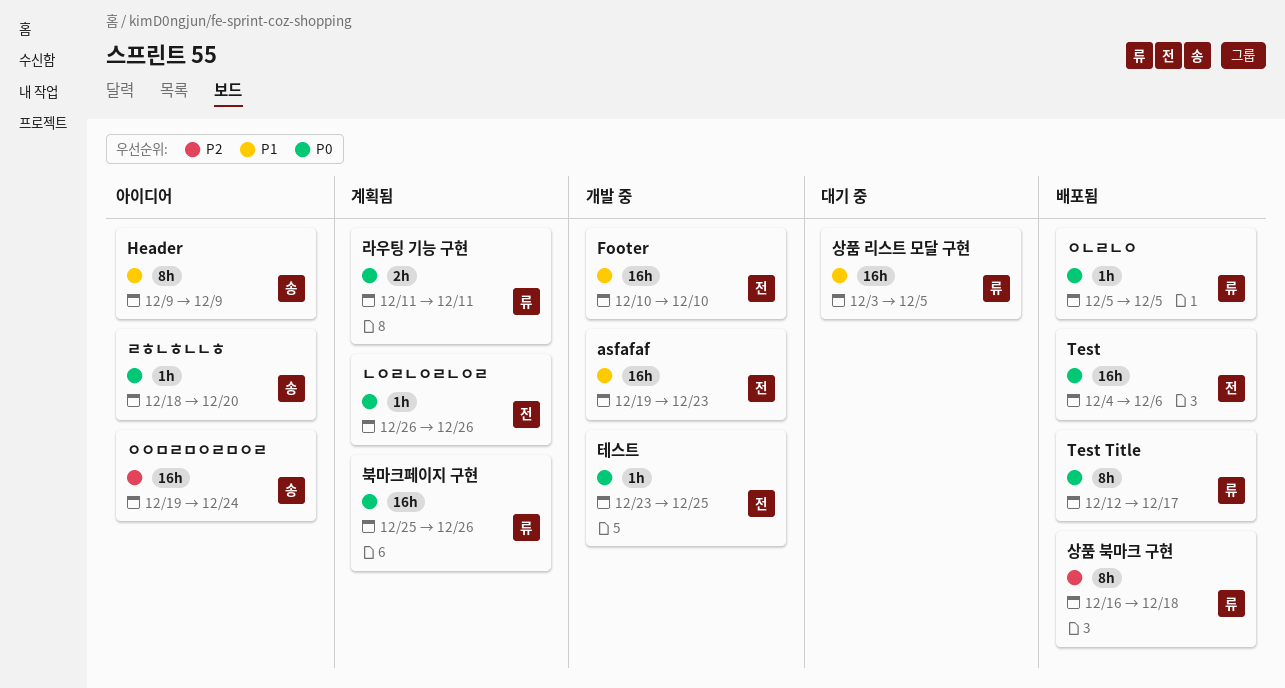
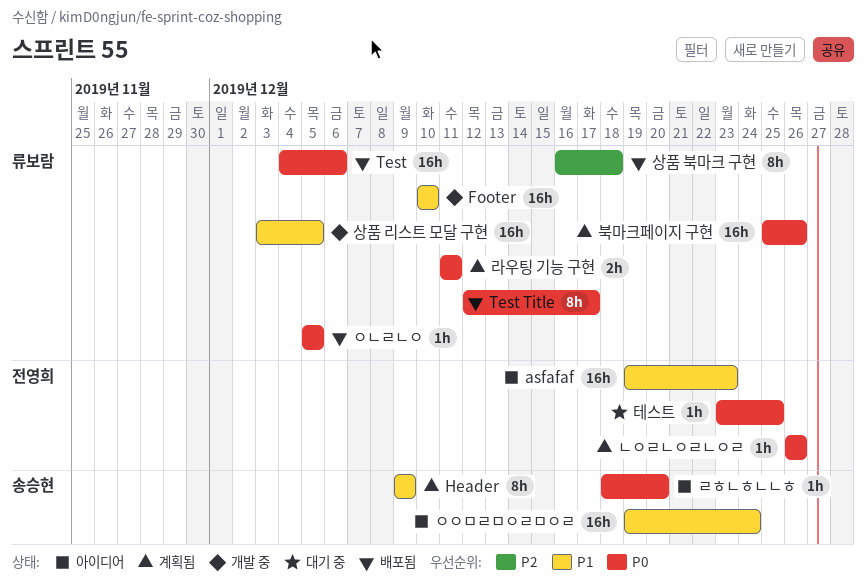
asfafaf, status: 개발 중 -> 아이디어
Footer, owner: 전영희 -> 류보람
Header, status: 아이디어 -> 계획됨
Test, owner: 전영희 -> 류보람
ㅇㅇㅁㄹㅁㅇㄹㅁㅇㄹ, priority: P2 -> P1
상품 리스트 모달 구현, status: 대기 중 -> 개발 중
테스트, status: 개발 중 -> 대기 중

